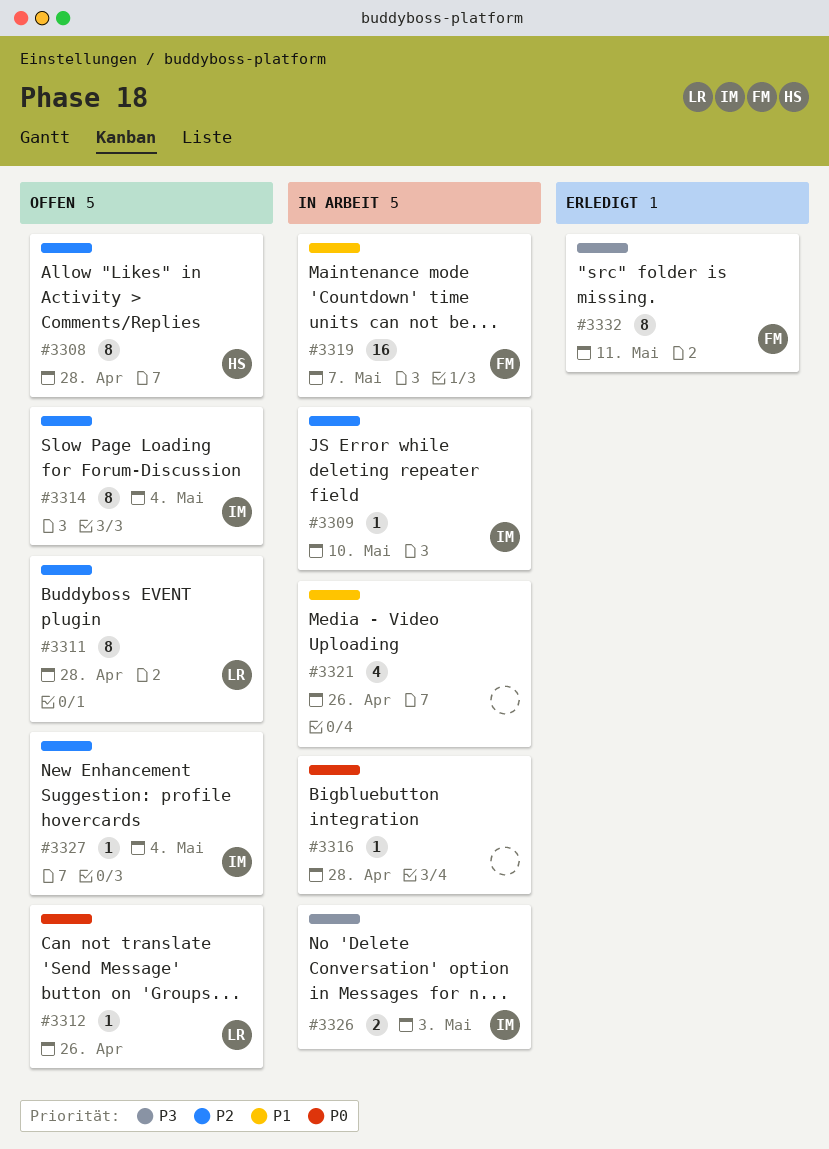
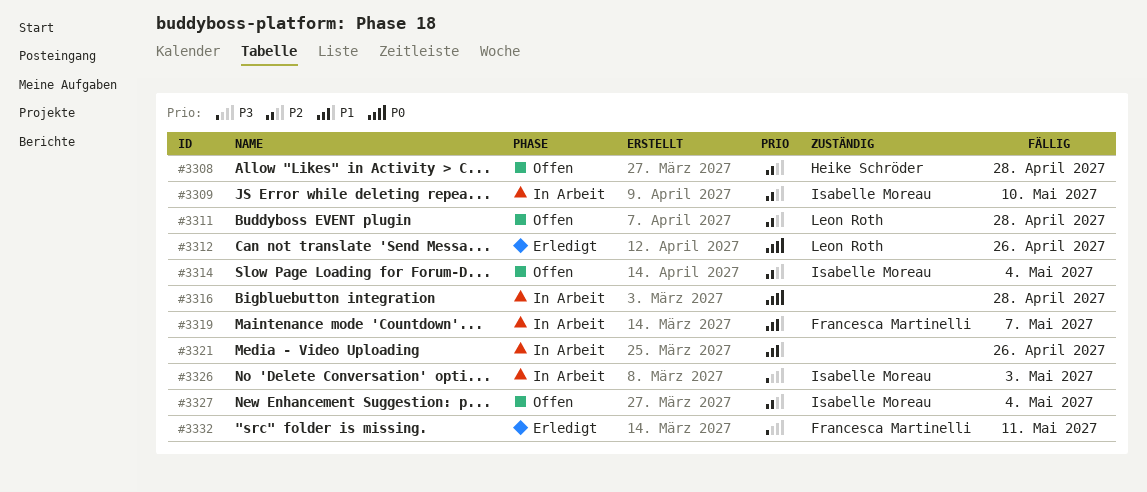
#3312, status: Offen -> Erledigt

